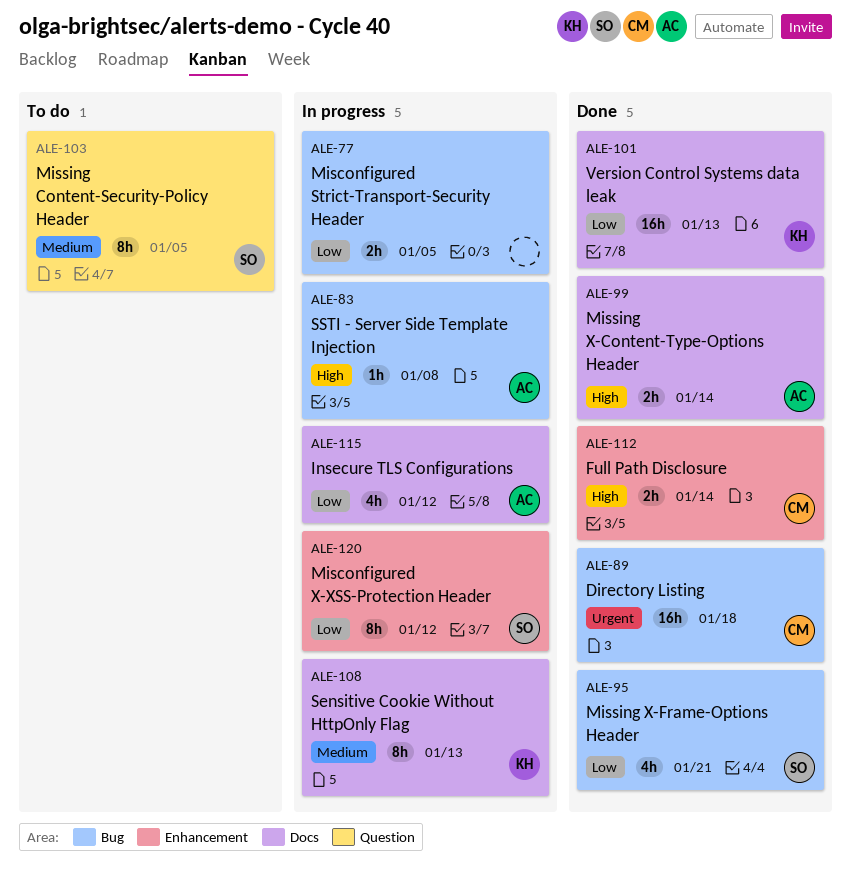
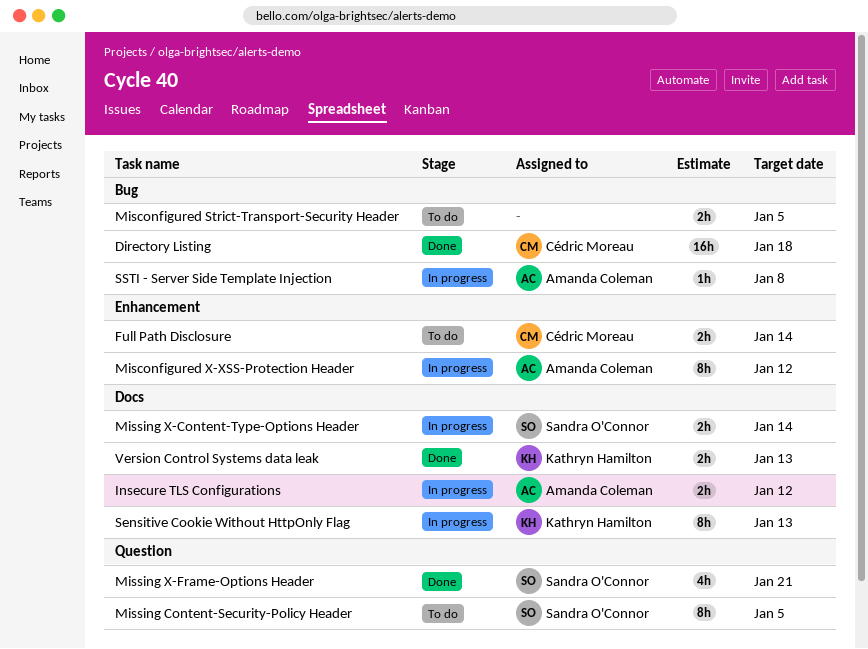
Full Path Disclosure, status: Done -> To do
Insecure TLS Configurations, estimate: 4h -> 2h
Misconfigured Strict-Transport-Security Header, status: In progress -> To do
Misconfigured X-XSS-Protection Header, owner: Sandra O'Connor -> Amanda Coleman
Missing X-Content-Type-Options Header, status: Done -> In progress
Missing X-Content-Type-Options Header, owner: Amanda Coleman -> Sandra O'Connor
Missing X-Frame-Options Header, label: Bug -> Question
Version Control Systems data leak, estimate: 16h -> 2h

